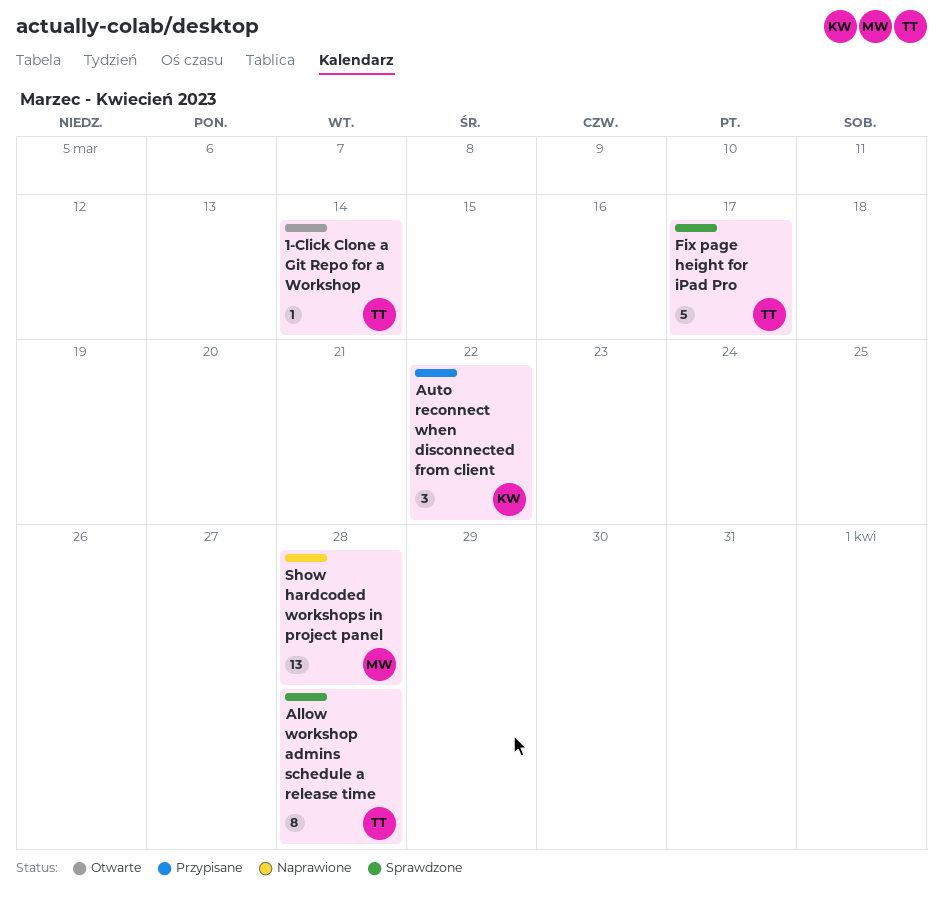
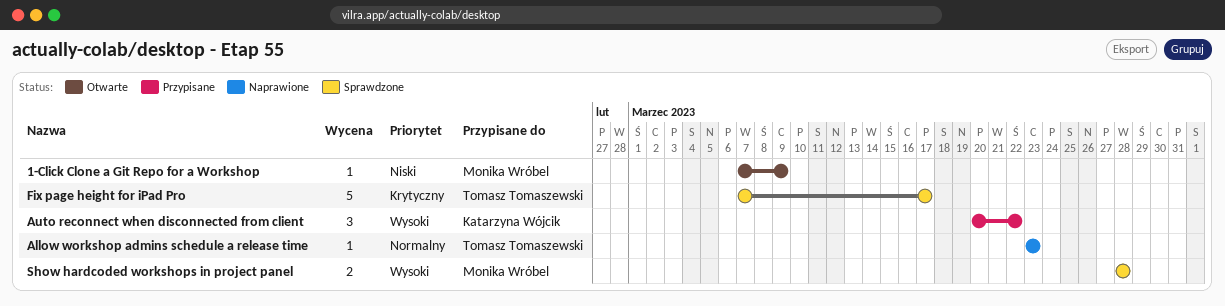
1-Click Clone a Git Repo for a Workshop, owner: Tomasz Tomaszewski -> Monika Wróbel
1-Click Clone a Git Repo for a Workshop, due: Mar 14 -> Mar 9
Allow workshop admins schedule a release time, status: Sprawdzone -> Naprawione
Allow workshop admins schedule a release time, estimate: 8 -> 1
Allow workshop admins schedule a release time, due: Mar 28 -> Mar 23
Show hardcoded workshops in project panel, status: Naprawione -> Sprawdzone
Show hardcoded workshops in project panel, estimate: 13 -> 2

